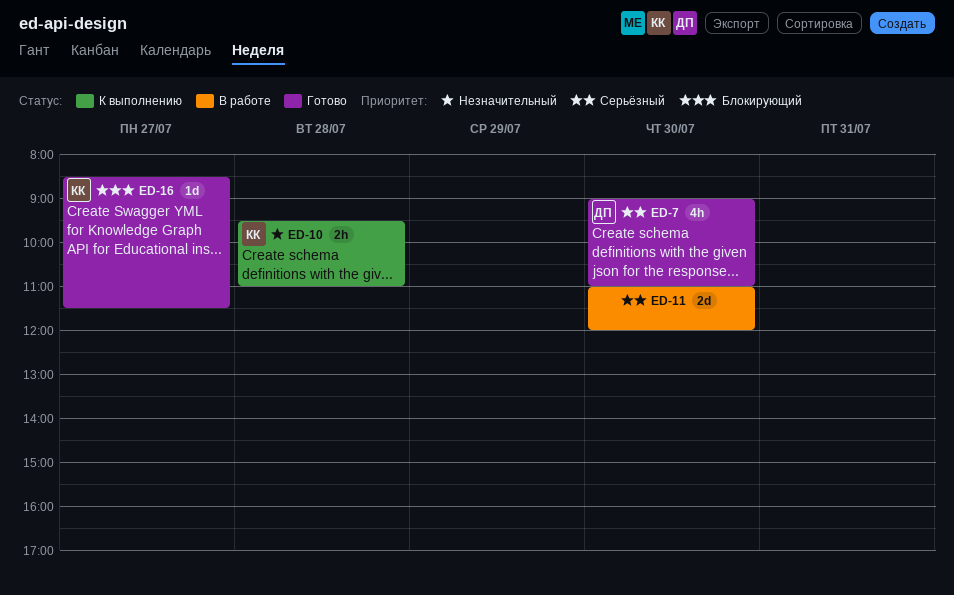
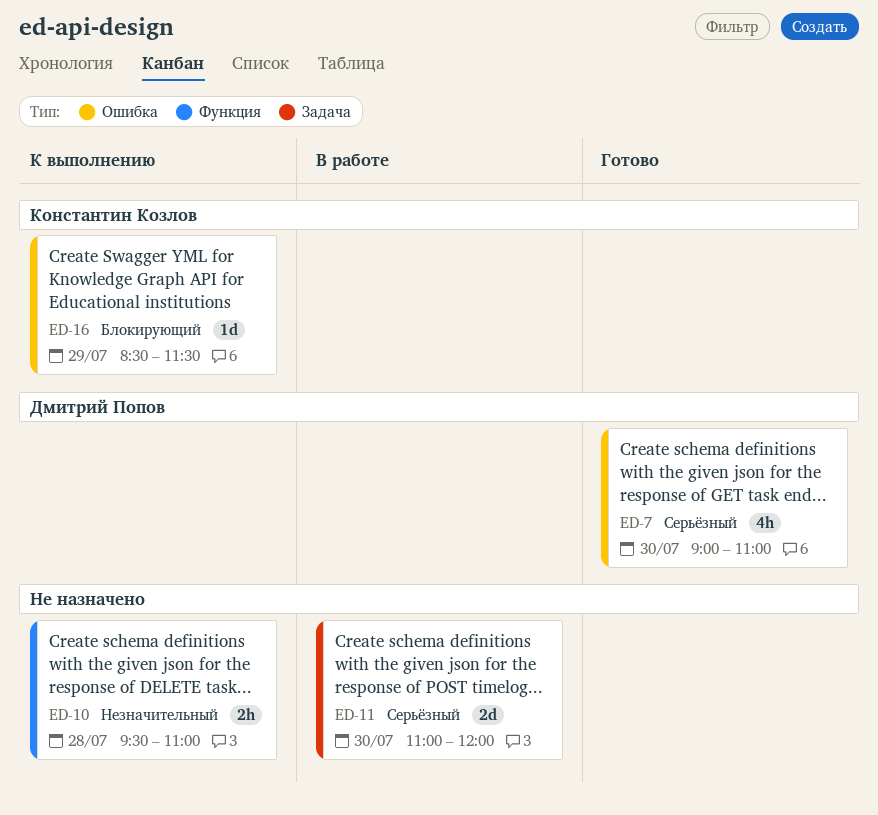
ED-10, owner: Константин Козлов -> none
ED-16, status: Готово -> К выполнению
ED-16, day: Jul 27 -> Jul 29

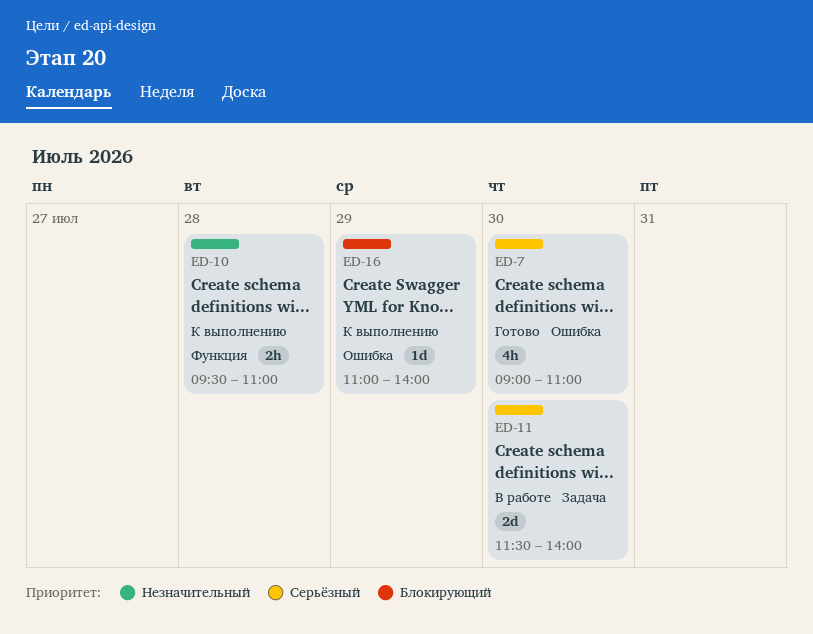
ED-11, begins: 11:00 -> 11:30
ED-11, ends: 12:00 -> 14:00
ED-16, begins: 08:30 -> 11:00
ED-16, ends: 11:30 -> 14:00

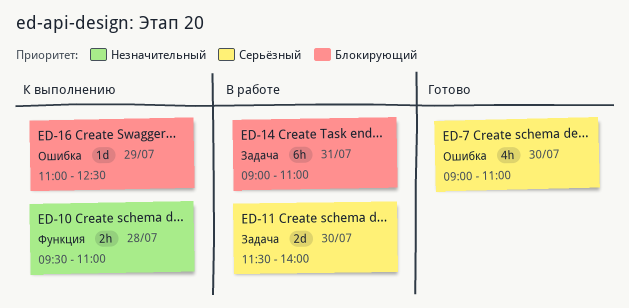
ED-14: none -> present
ED-16, ends: 14:00 -> 12:30

